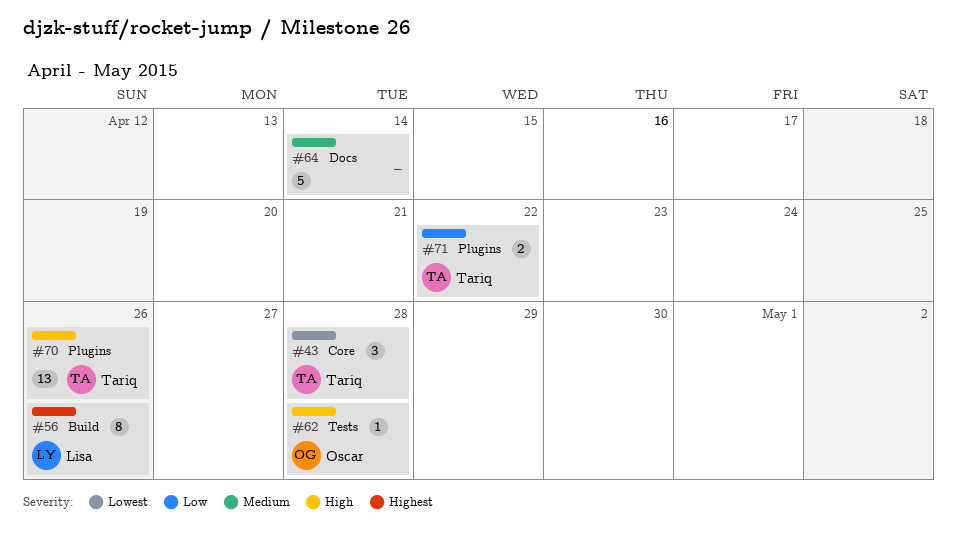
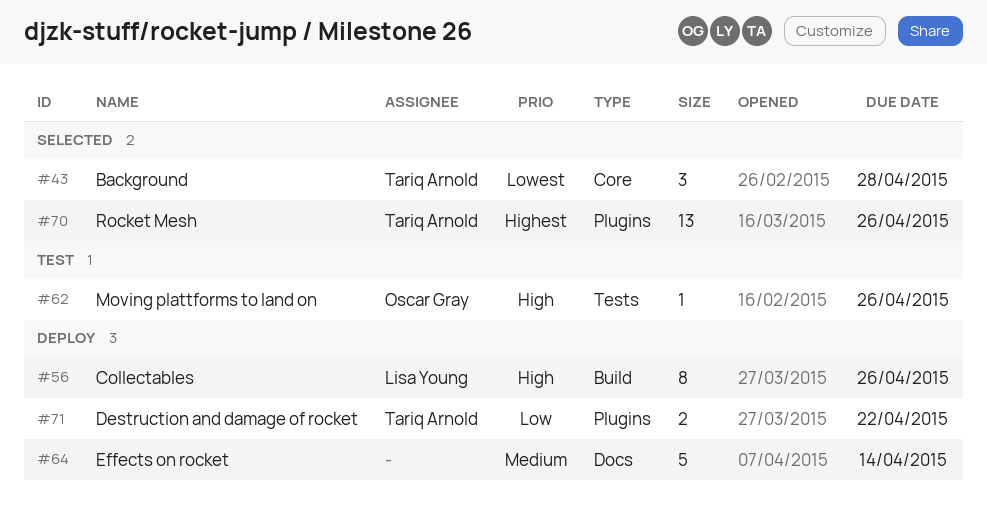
#56, priority: Highest -> High
#62, due: Apr 28 -> Apr 26
#70, priority: High -> Highest

